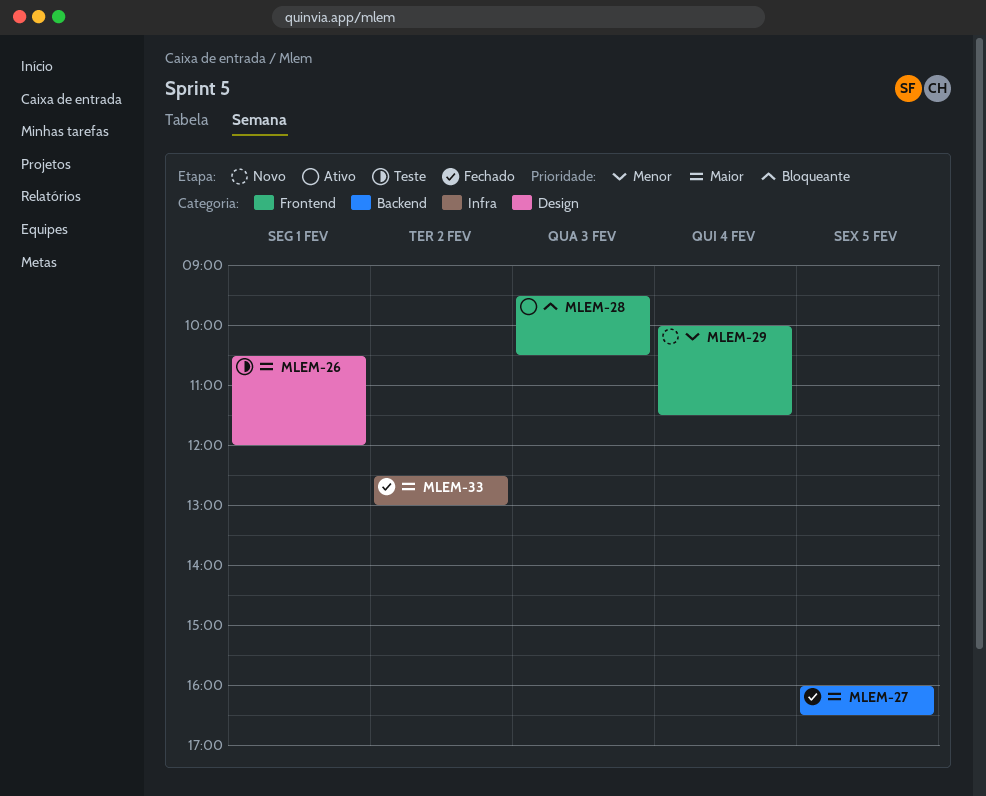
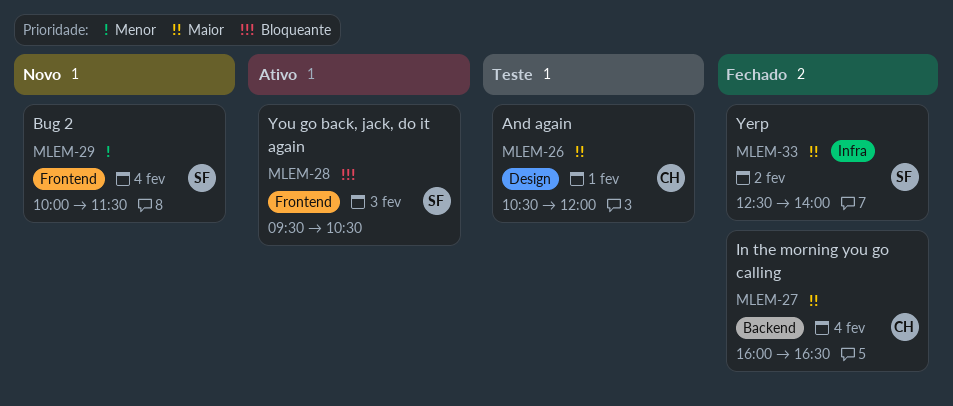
MLEM-27, day: Feb 5 -> Feb 4
MLEM-33, ends: 13:00 -> 14:00

